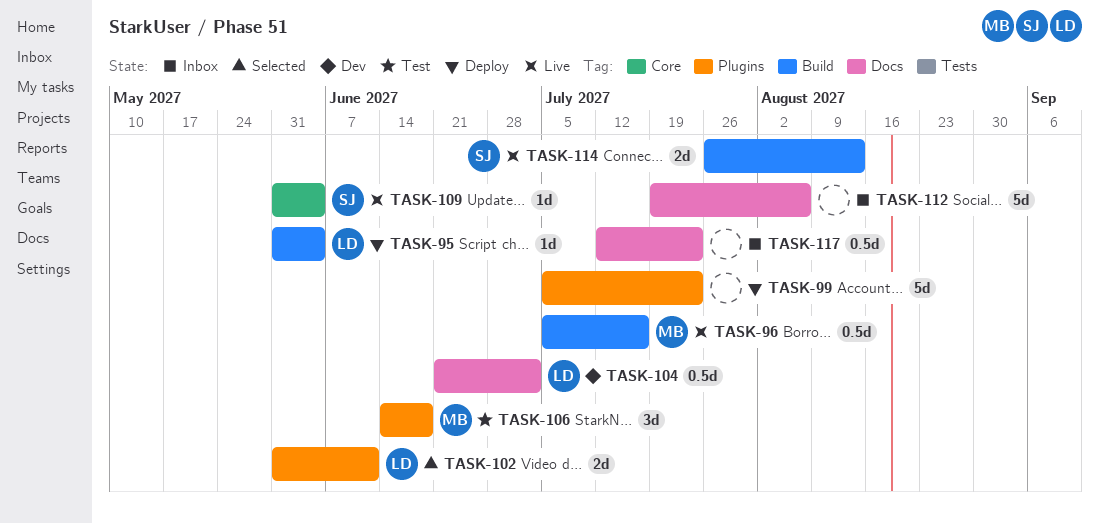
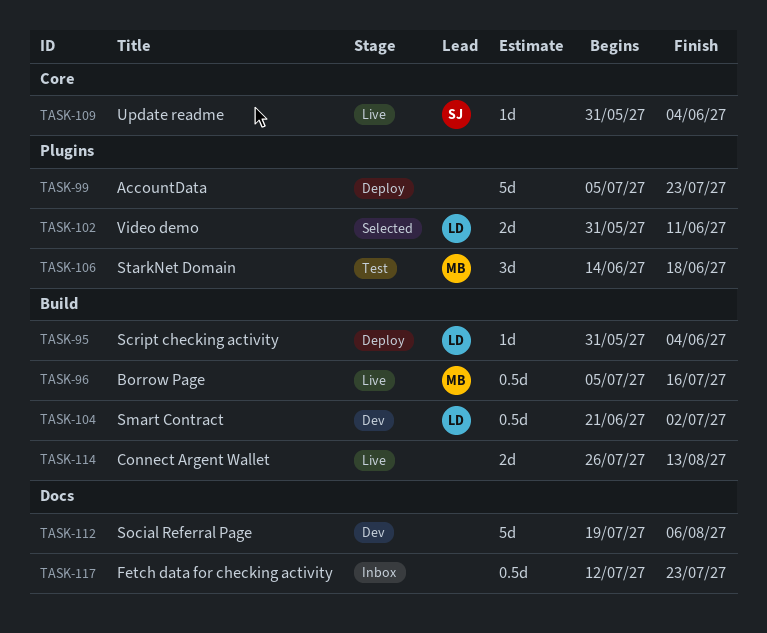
TASK-104, label: Docs -> Build
TASK-112, status: Inbox -> Dev
TASK-114, owner: SJ -> none

